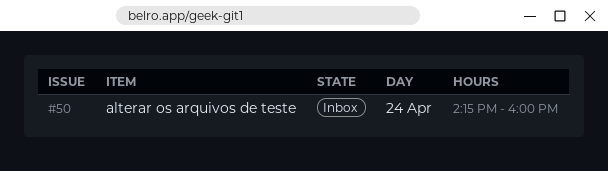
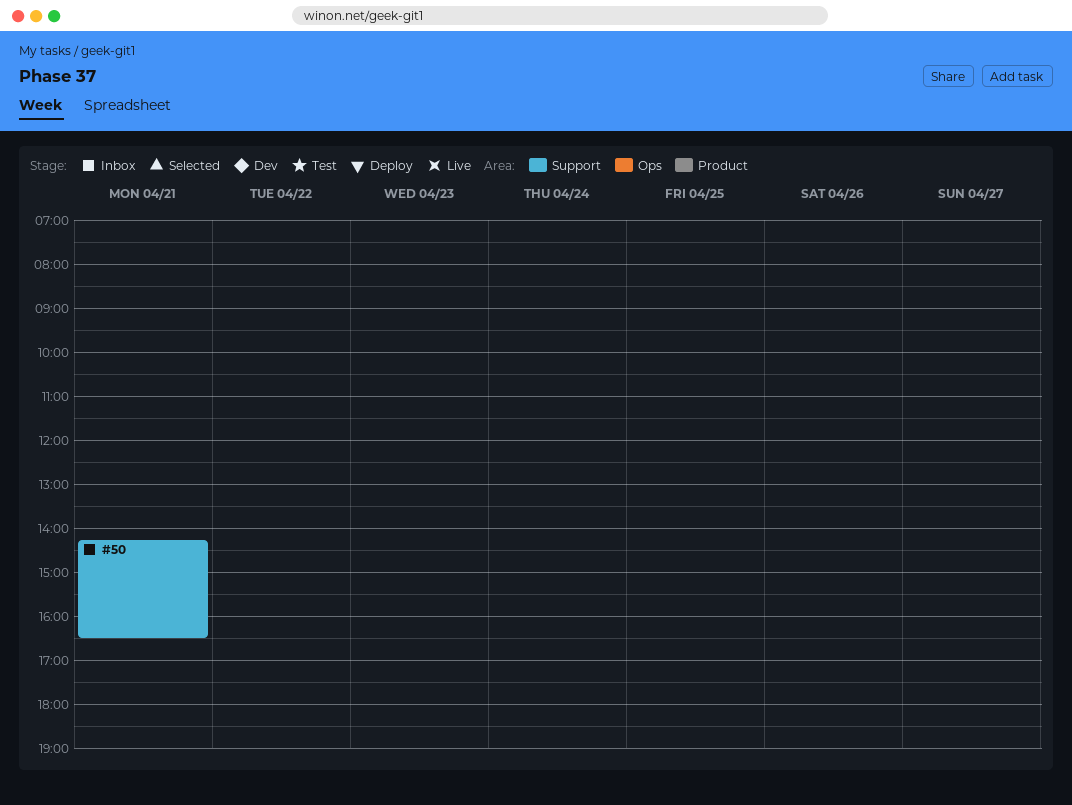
#50, day: Apr 24 -> Apr 21
#50, ends: 16:00 -> 16:30

